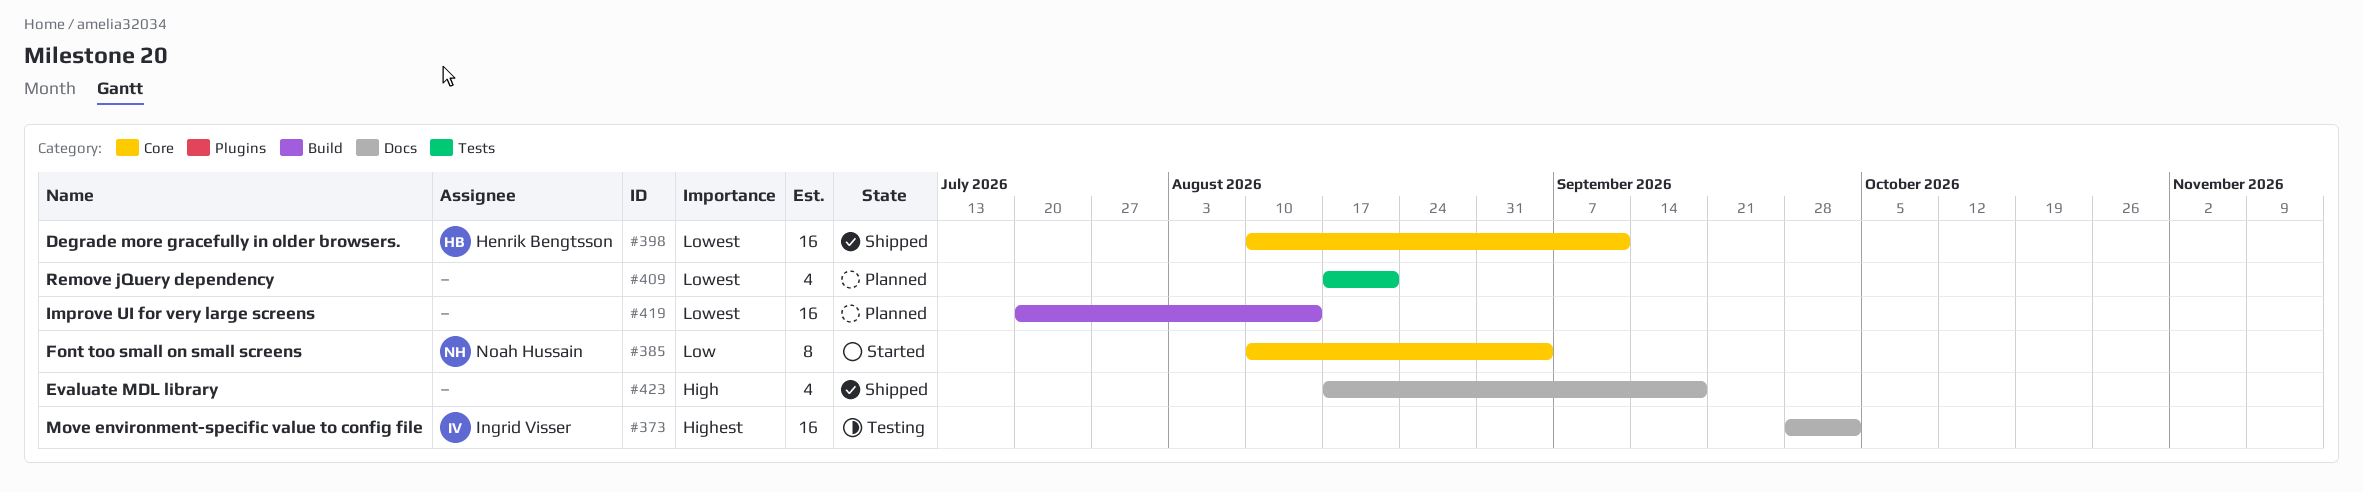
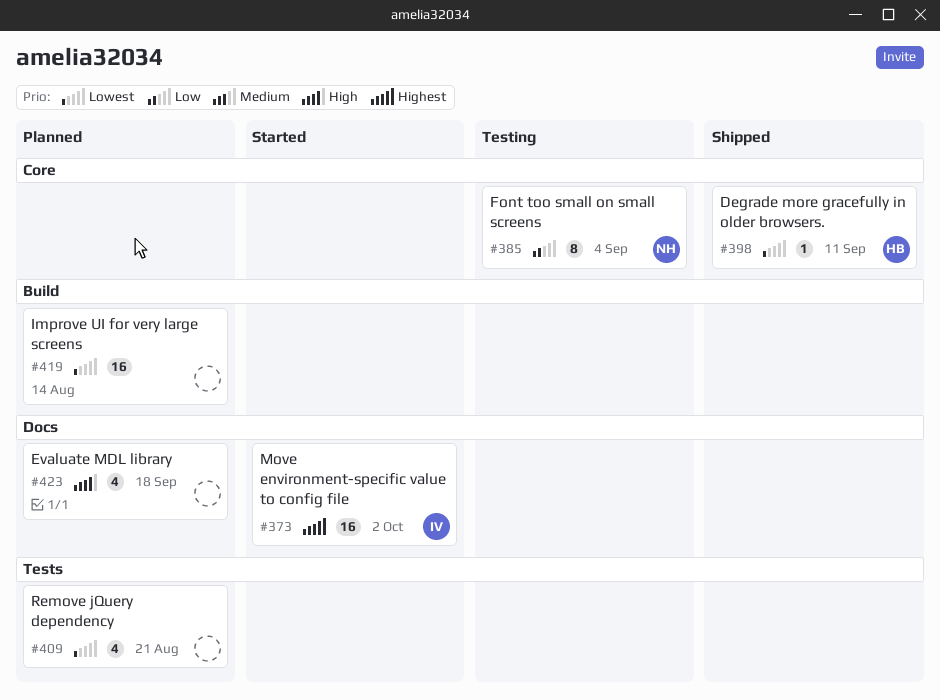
#373, status: Testing -> Started
#385, status: Started -> Testing
#398, estimate: 16 -> 1
#423, status: Shipped -> Planned

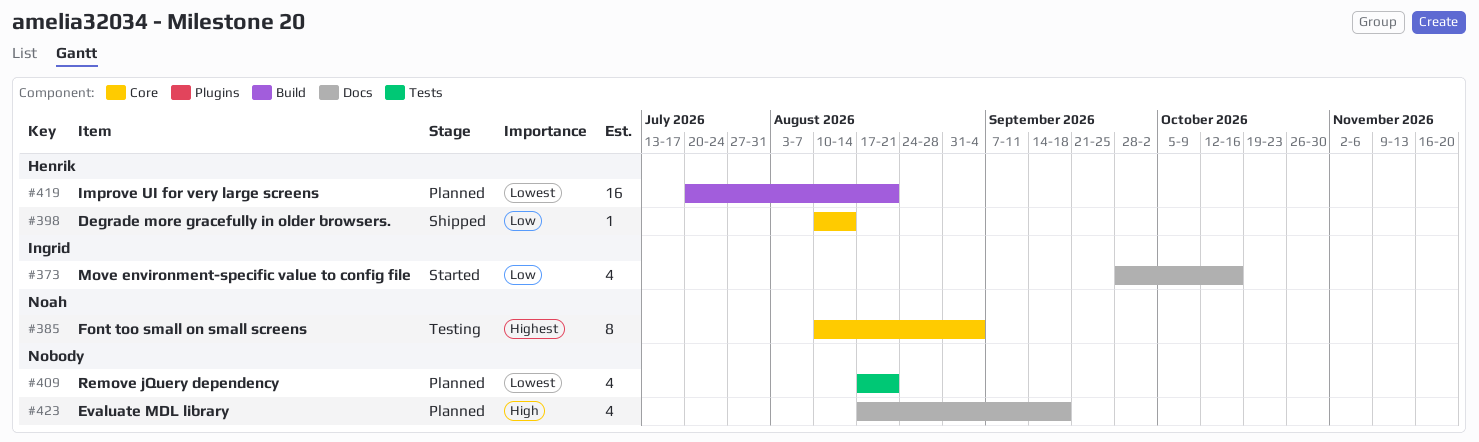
#373, priority: Highest -> Low
#373, estimate: 16 -> 4
#373, due: Oct 2 -> Oct 16
#385, priority: Low -> Highest
#398, priority: Lowest -> Low
#398, due: Sep 11 -> Aug 14
#419, owner: none -> Henrik
#419, due: Aug 14 -> Aug 21

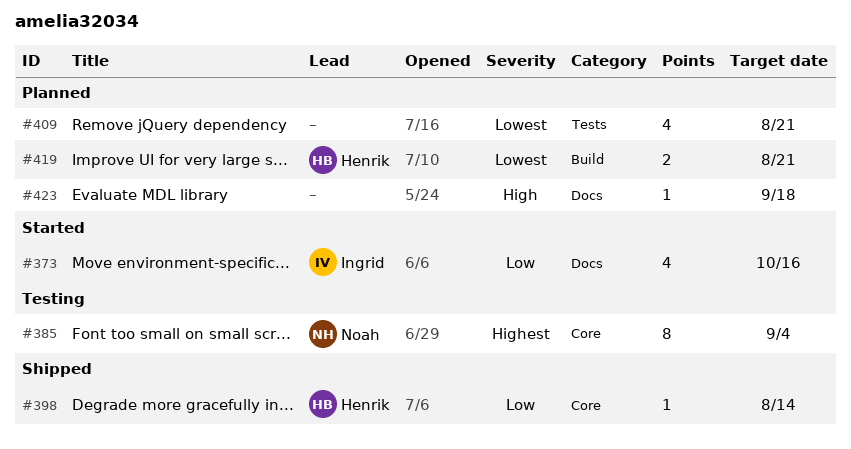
#419, estimate: 16 -> 2
#423, estimate: 4 -> 1

